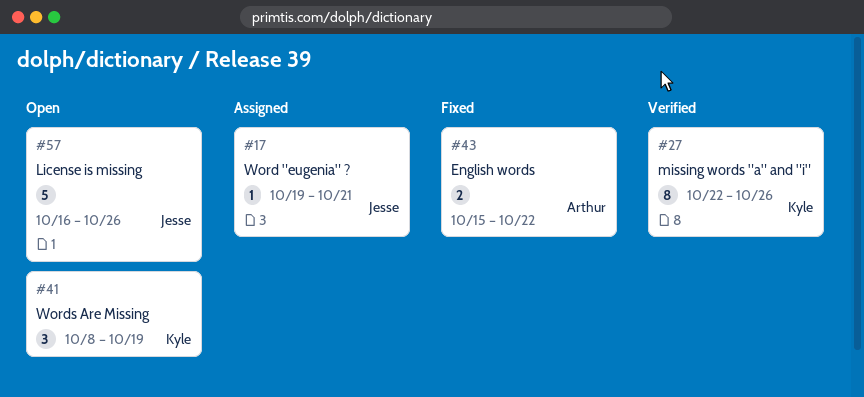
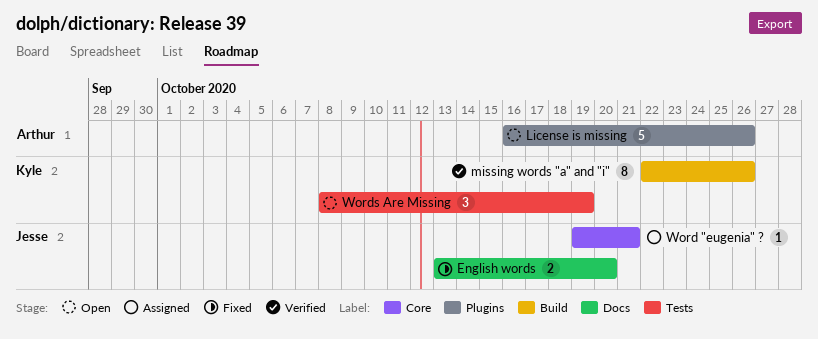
English words, owner: Arthur -> Jesse
English words, start: Oct 15 -> Oct 13
English words, due: Oct 22 -> Oct 20
License is missing, owner: Jesse -> Arthur

